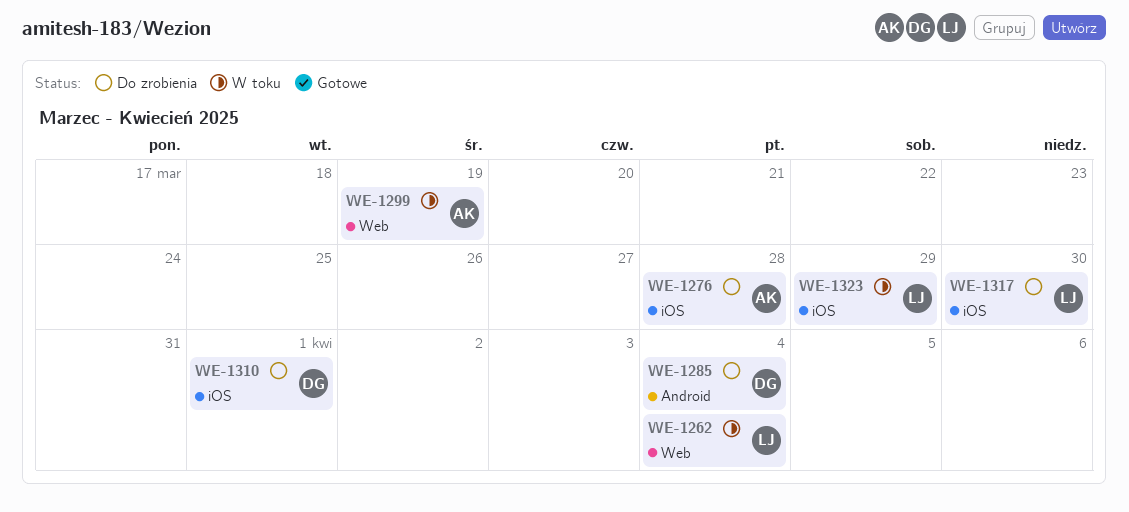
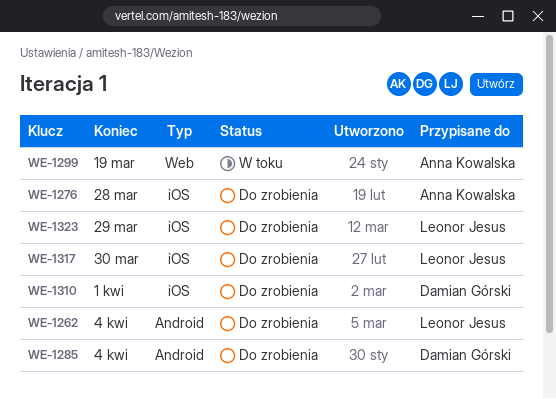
WE-1262, status: W toku -> Do zrobienia
WE-1262, label: Web -> Android
WE-1323, status: W toku -> Do zrobienia

